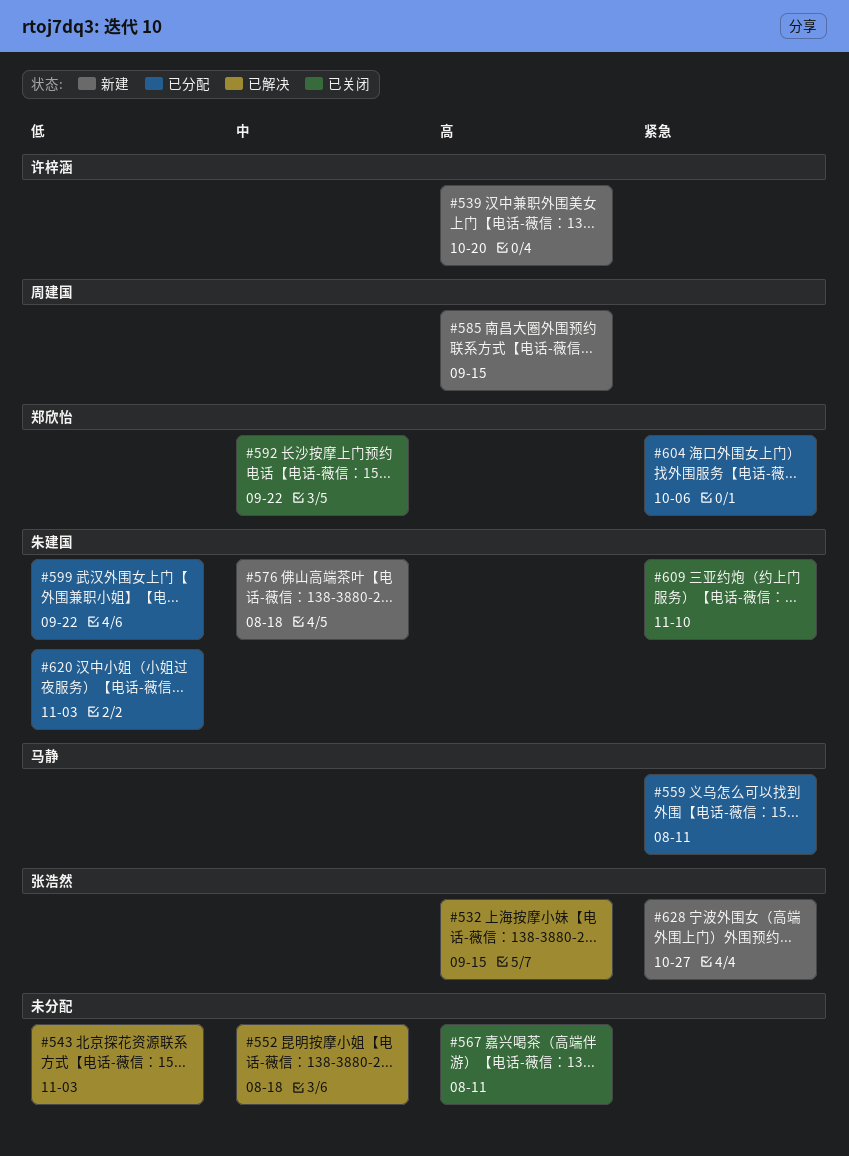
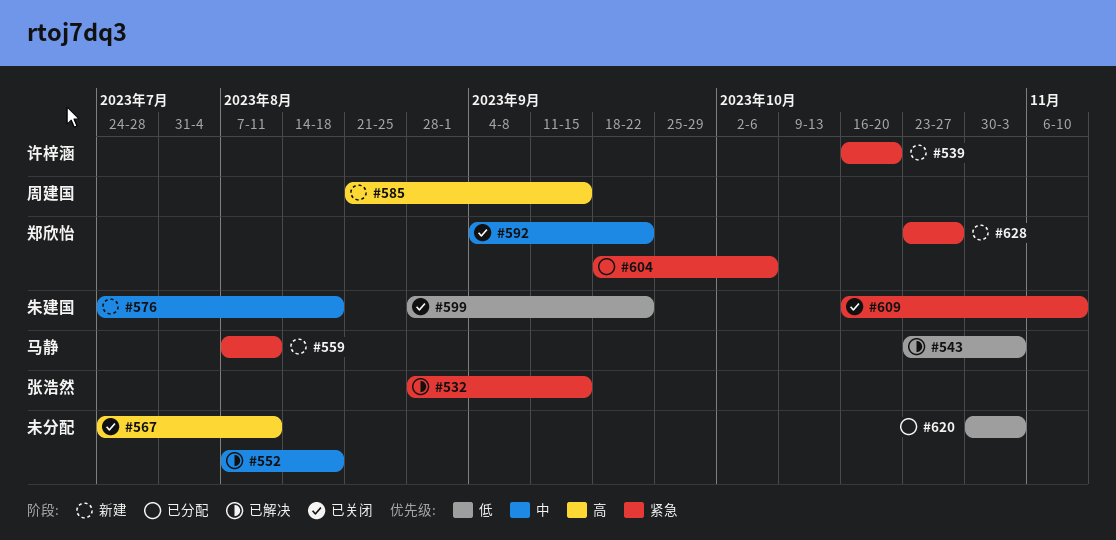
#532, priority: 高 -> 紧急
#539, priority: 高 -> 紧急
#543, owner: none -> 马静
#559, status: 已分配 -> 新建
#599, status: 已分配 -> 已关闭
#620, owner: 朱建国 -> none
#628, owner: 张浩然 -> 郑欣怡

